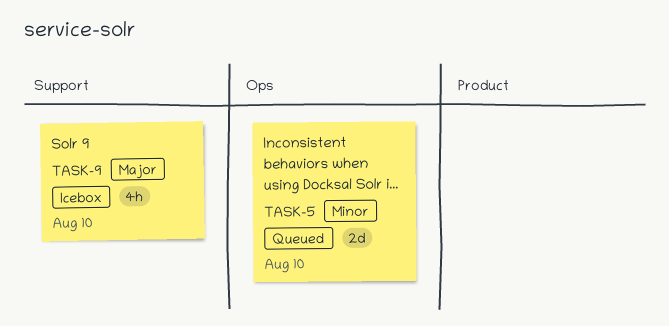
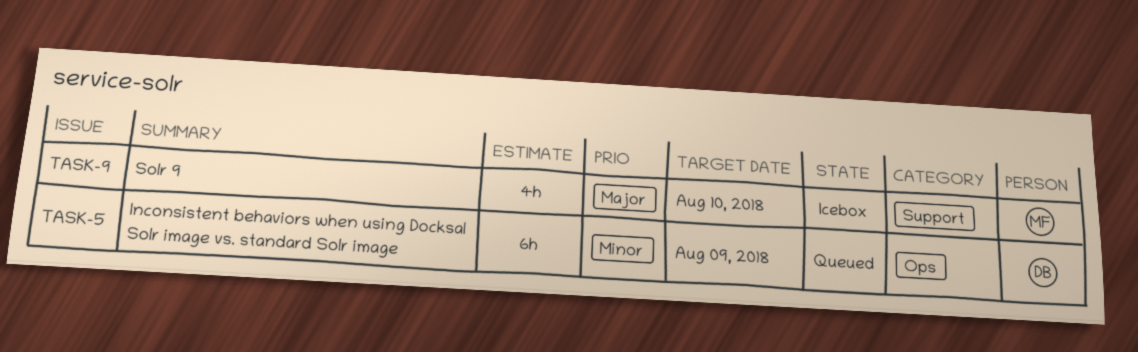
TASK-5, estimate: 2d -> 6h
TASK-5, due: Aug 10 -> Aug 9

